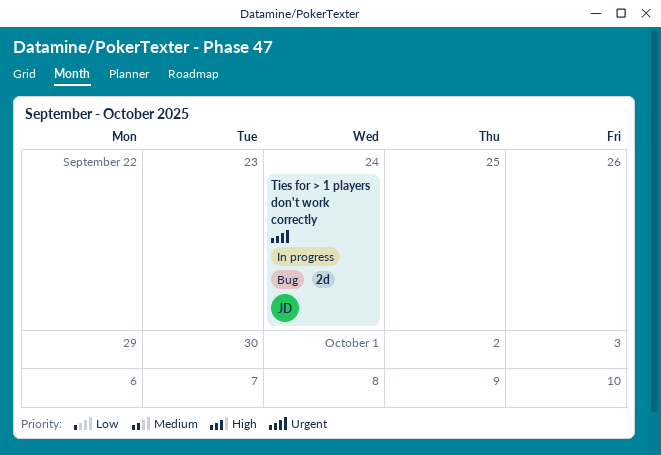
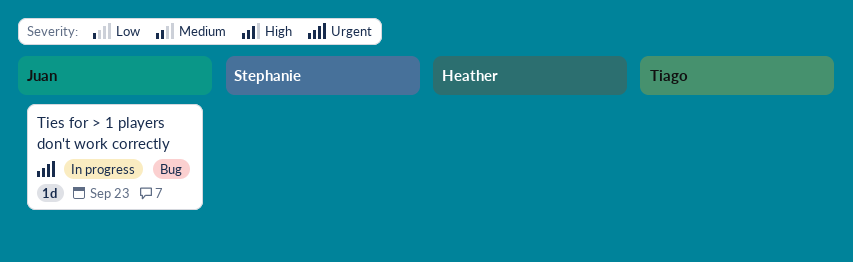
Ties for > 1 players don't work correctly, estimate: 2d -> 1d
Ties for > 1 players don't work correctly, due: Sep 24 -> Sep 23

